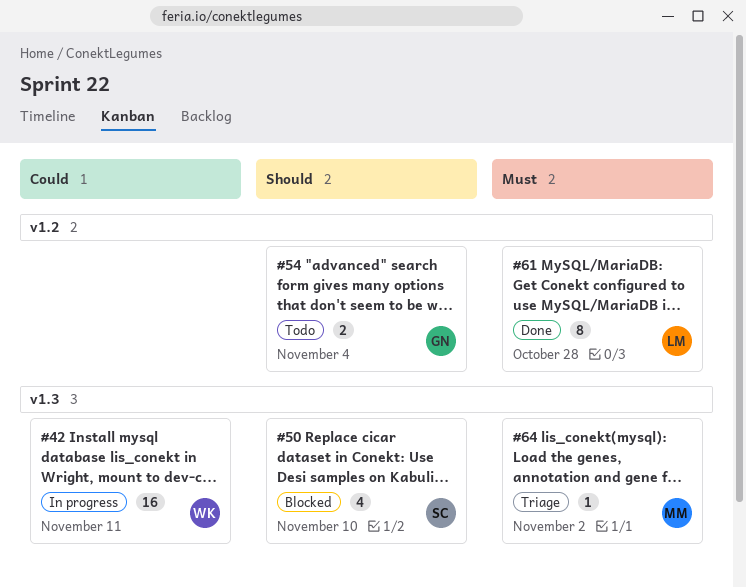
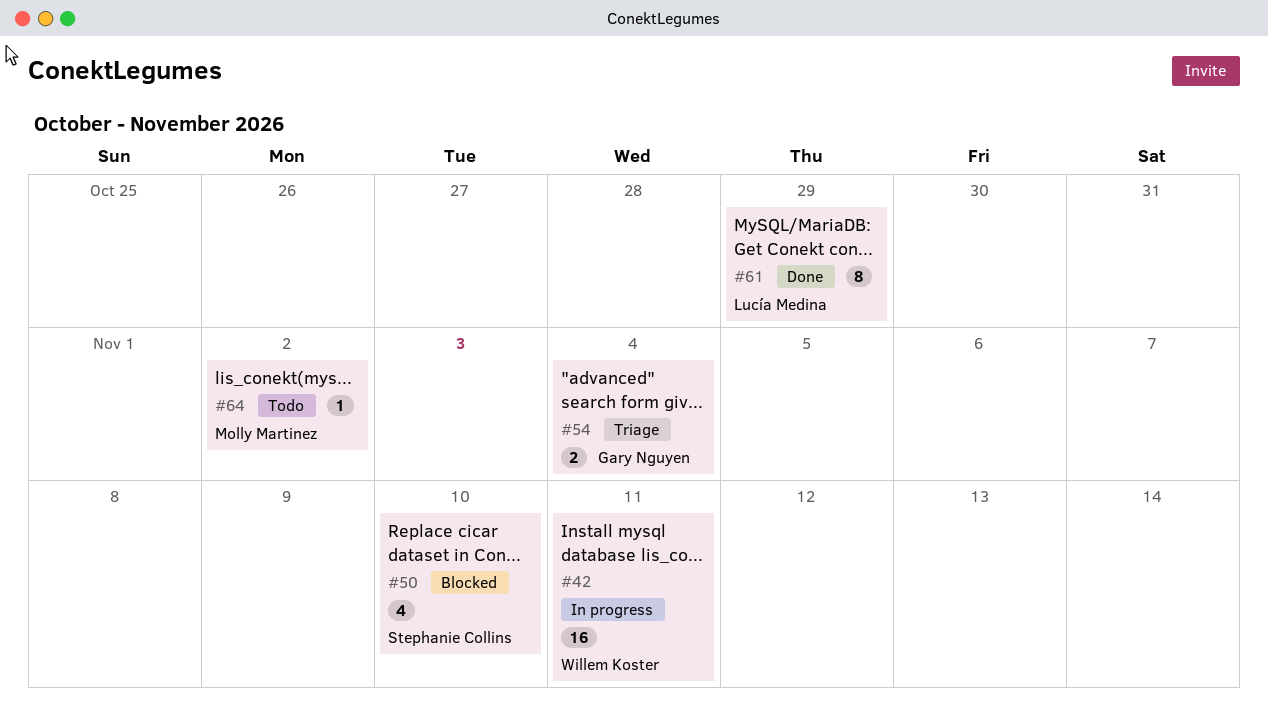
#54, status: Todo -> Triage
#61, due: Oct 28 -> Oct 29
#64, status: Triage -> Todo

